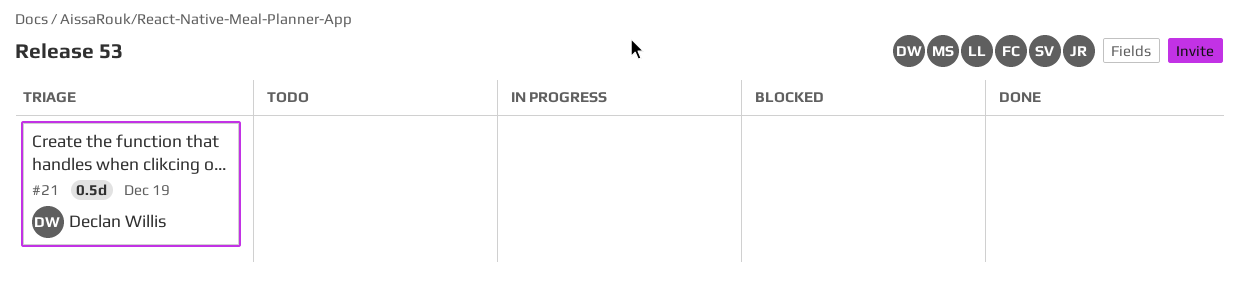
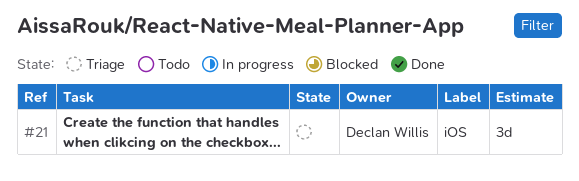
#21, estimate: 0.5d -> 3d

